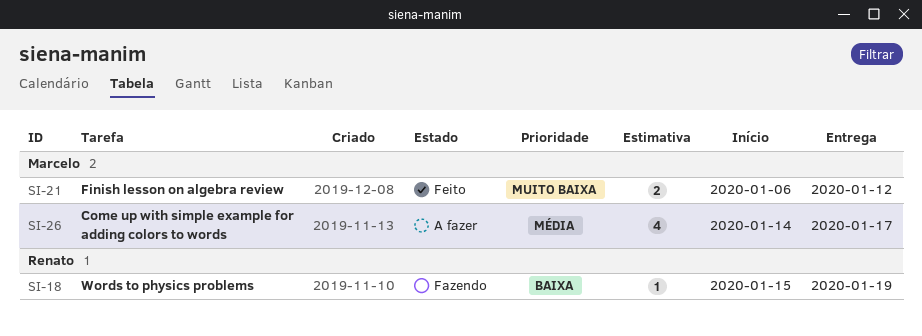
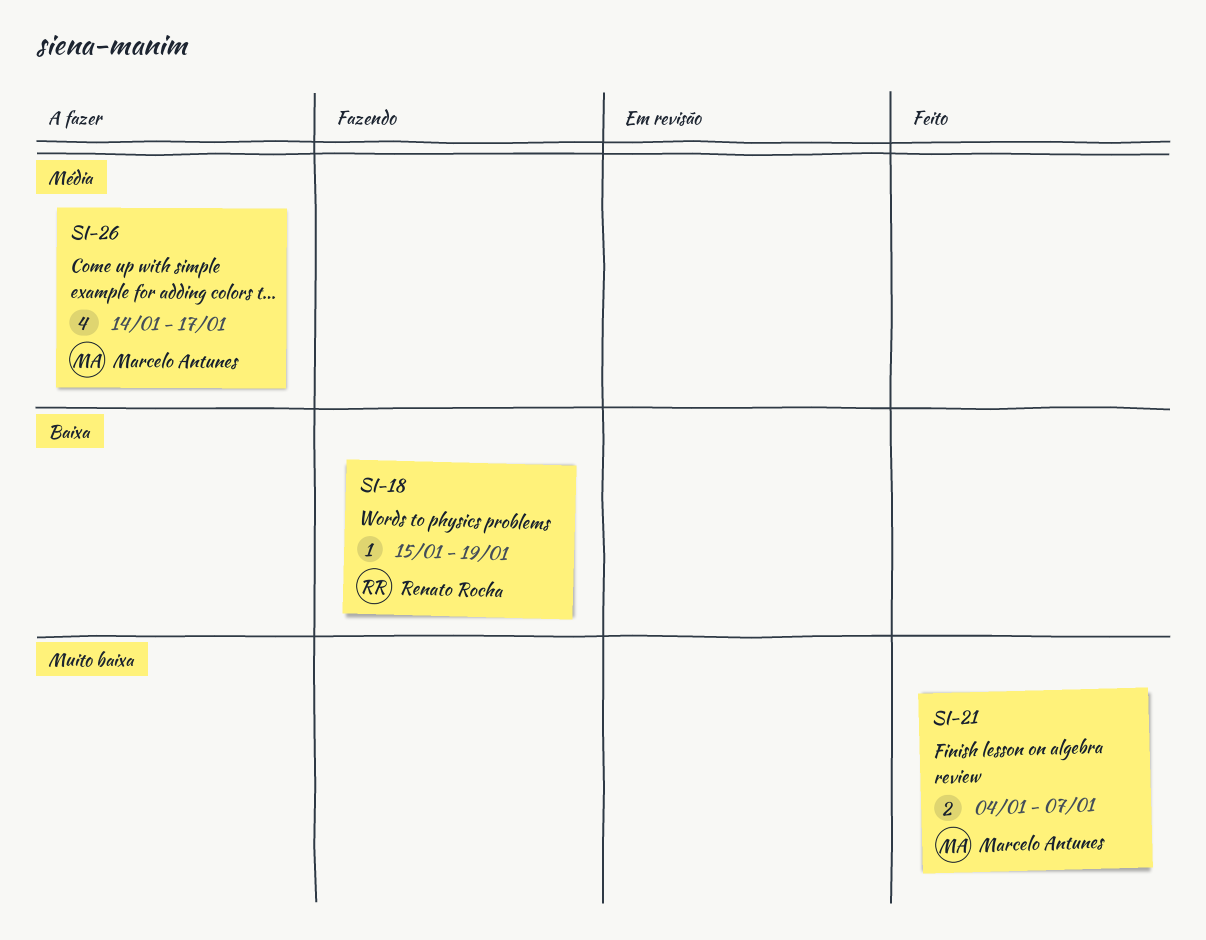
SI-21, start: Jan 6 -> Jan 4
SI-21, due: Jan 12 -> Jan 7

